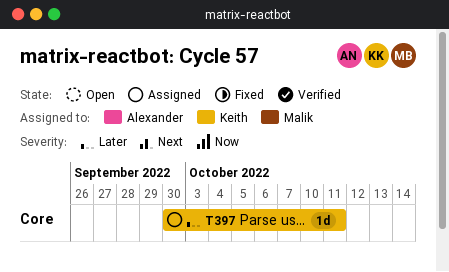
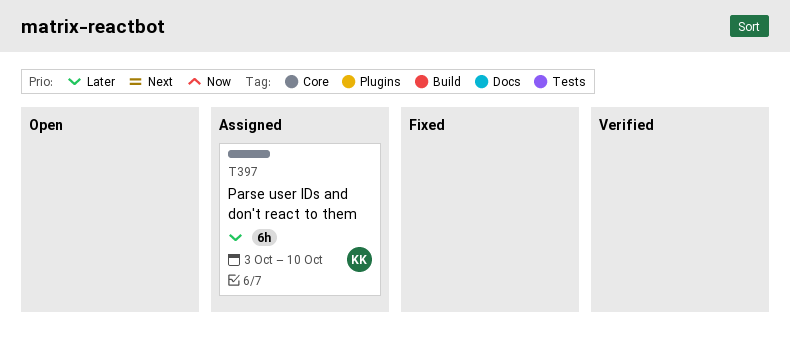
T397, estimate: 1d -> 6h
T397, start: Sep 30 -> Oct 3
T397, due: Oct 11 -> Oct 10

